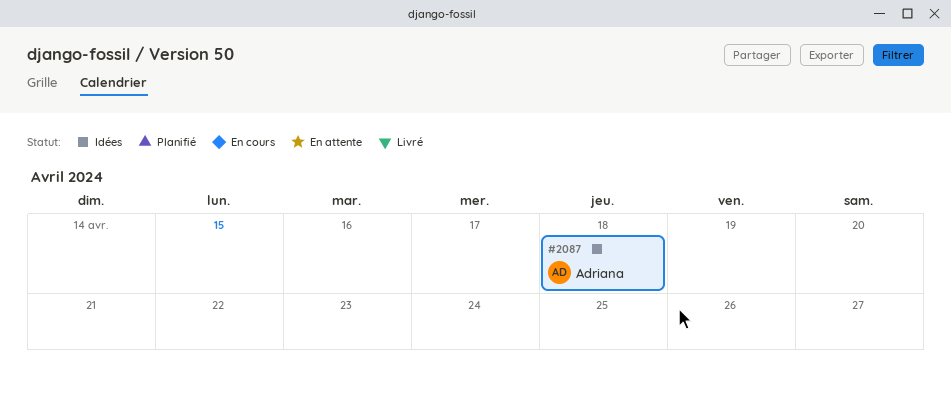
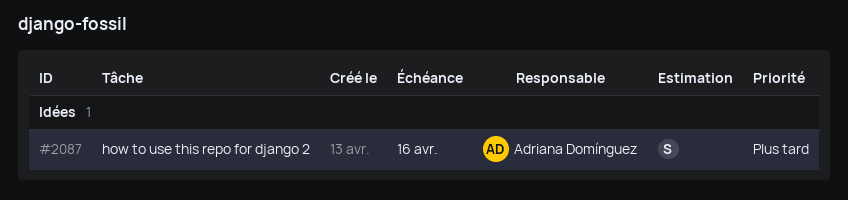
#2087, due: Apr 18 -> Apr 16

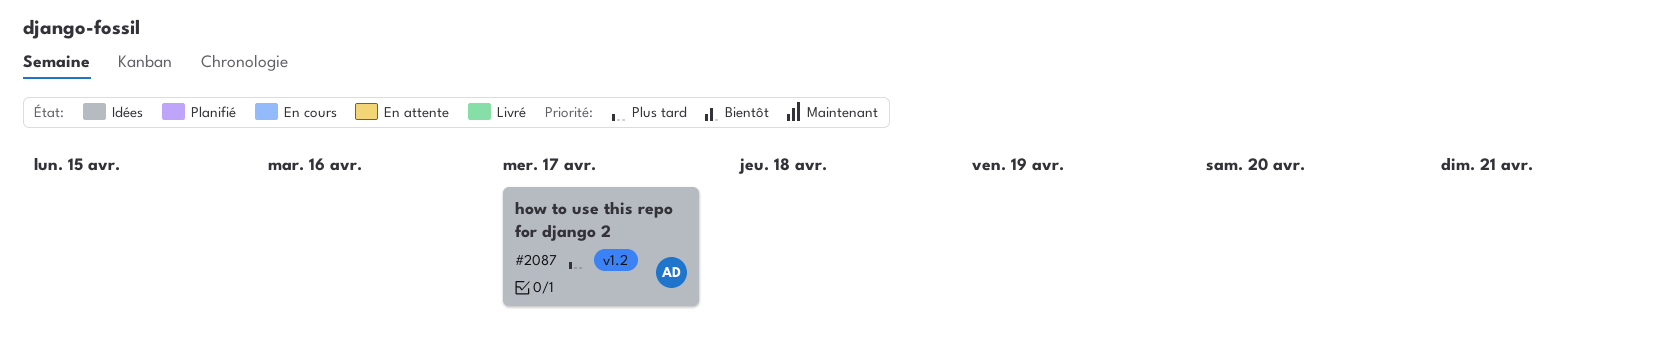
#2087, due: Apr 16 -> Apr 17

